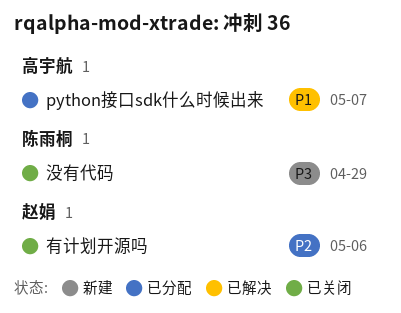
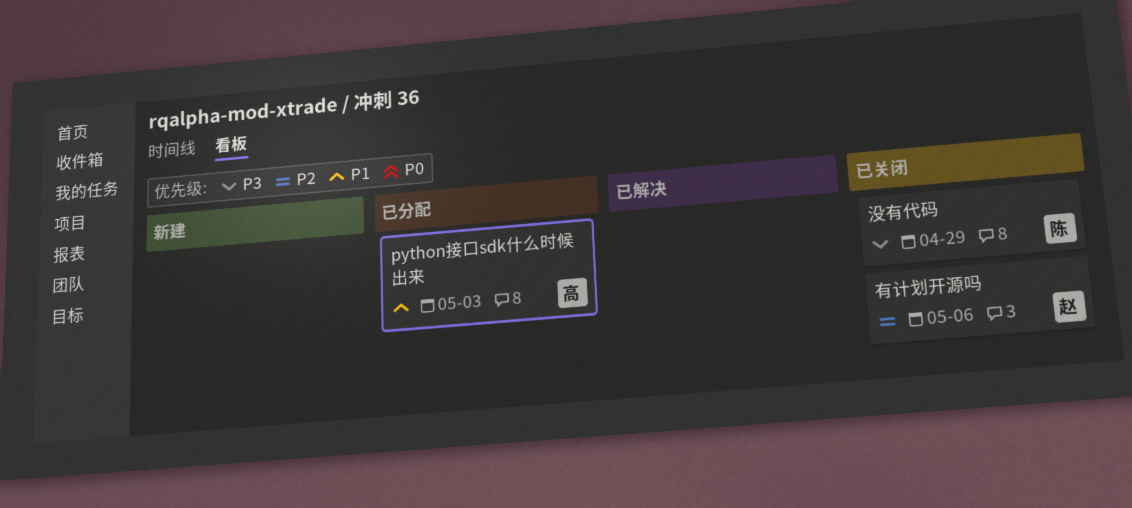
python接口sdk什么时候出来, due: May 7 -> May 3

